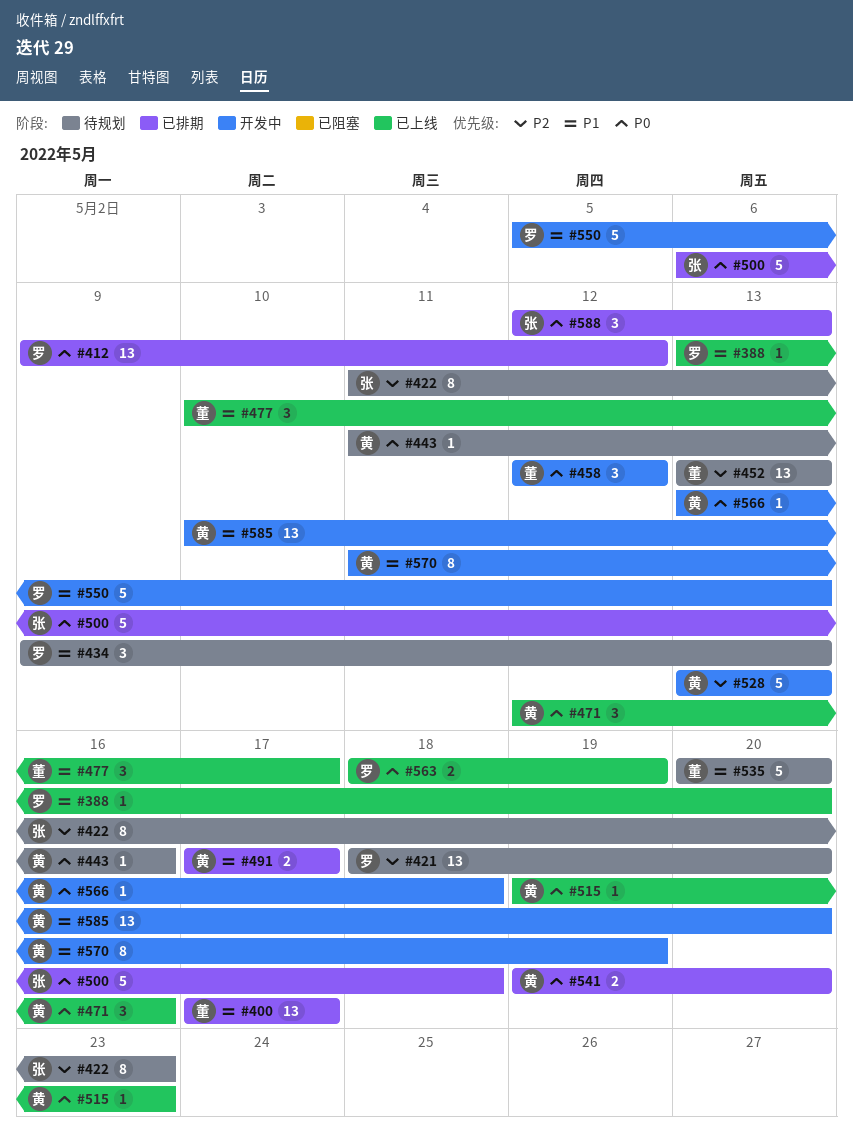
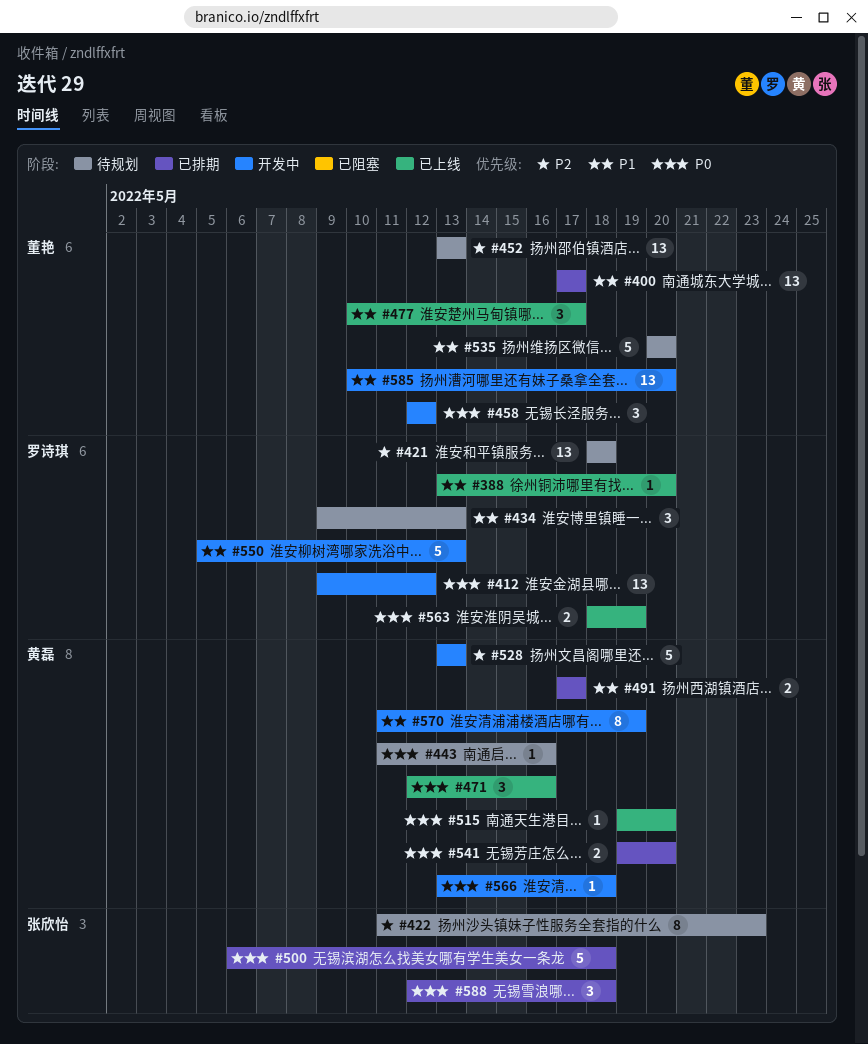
#412, status: 已排期 -> 开发中
#421, due: May 20 -> May 18
#515, due: May 23 -> May 20
#585, owner: 黄磊 -> 董艳
#588, due: May 13 -> May 18

